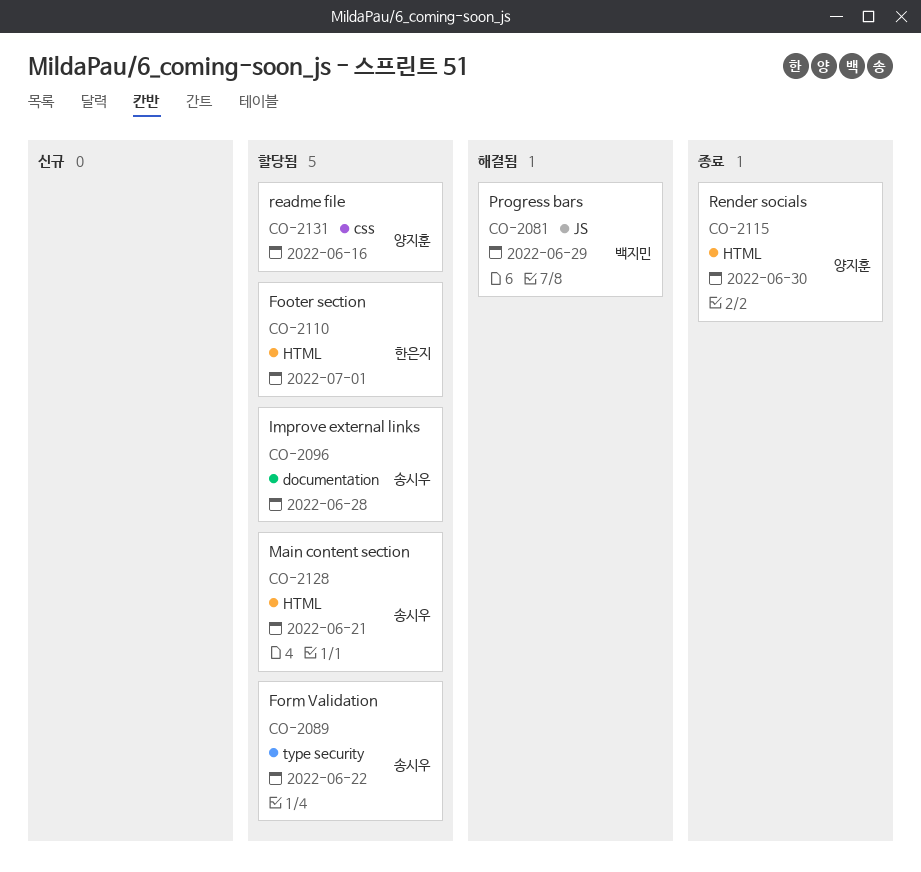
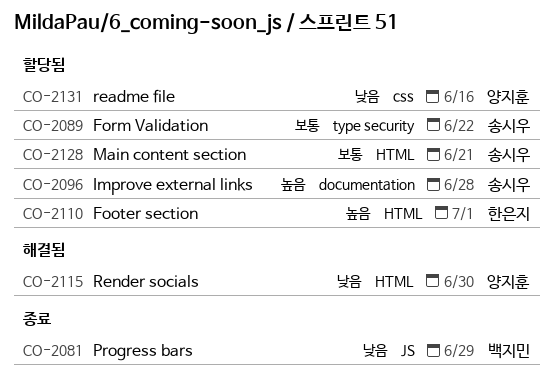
CO-2081, status: 해결됨 -> 종료
CO-2115, status: 종료 -> 해결됨

